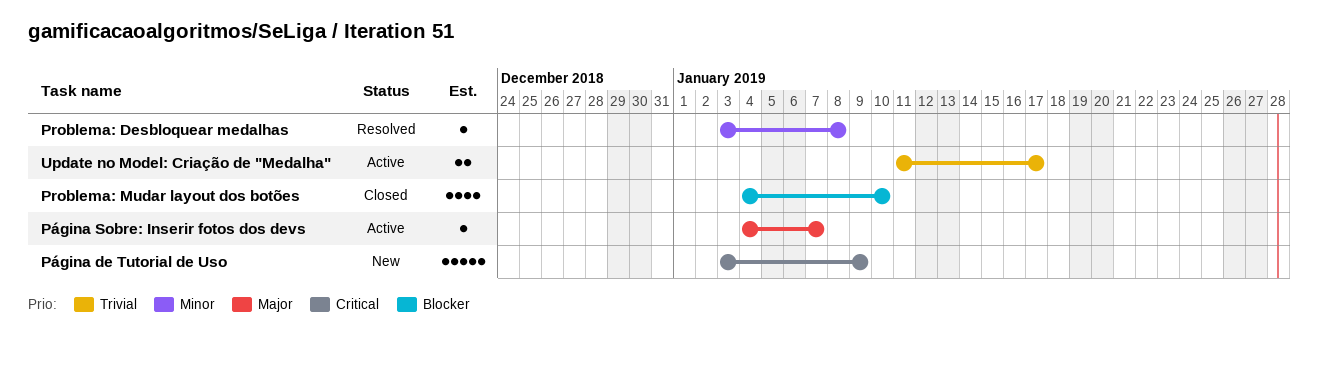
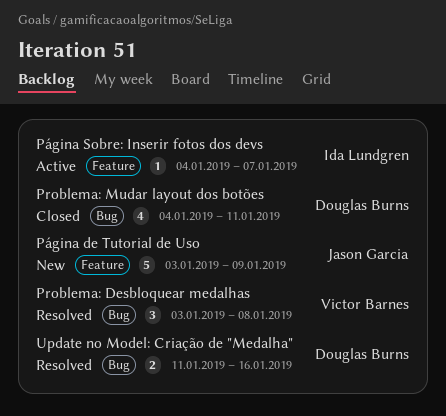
Problema: Desbloquear medalhas, estimate: 1 -> 3
Problema: Mudar layout dos botões, due: Jan 10 -> Jan 11
Update no Model: Criação de "Medalha", status: Active -> Resolved
Update no Model: Criação de "Medalha", due: Jan 17 -> Jan 16

